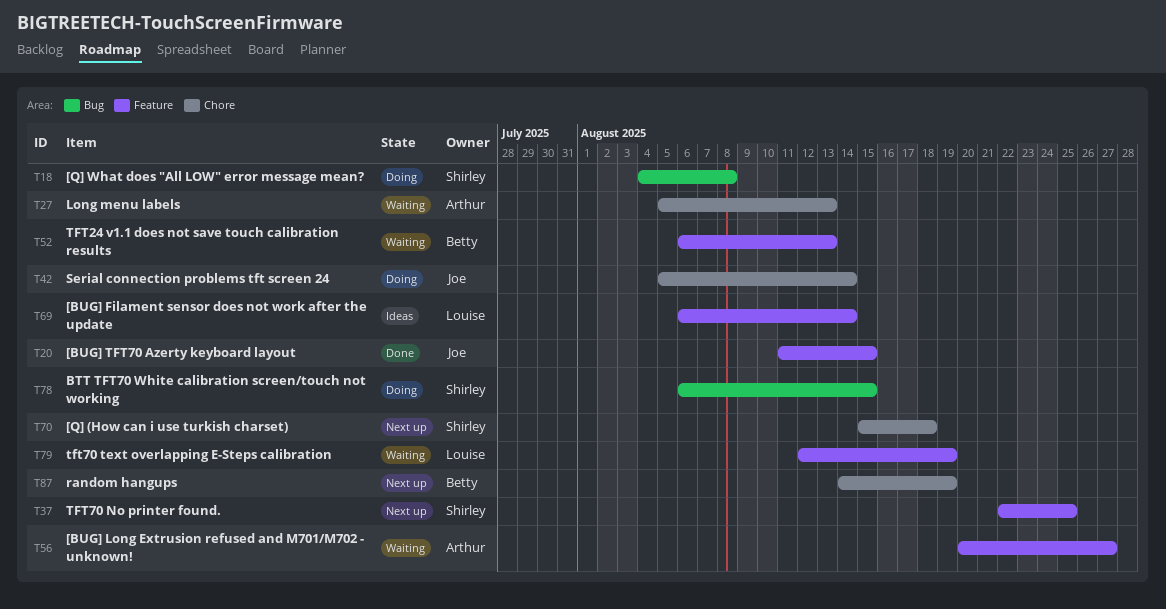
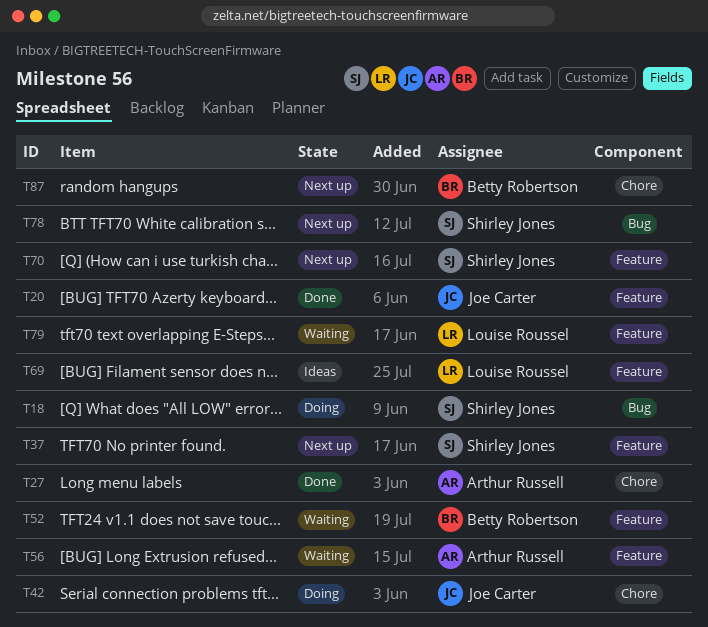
T27, status: Waiting -> Done
T70, label: Chore -> Feature
T78, status: Doing -> Next up

